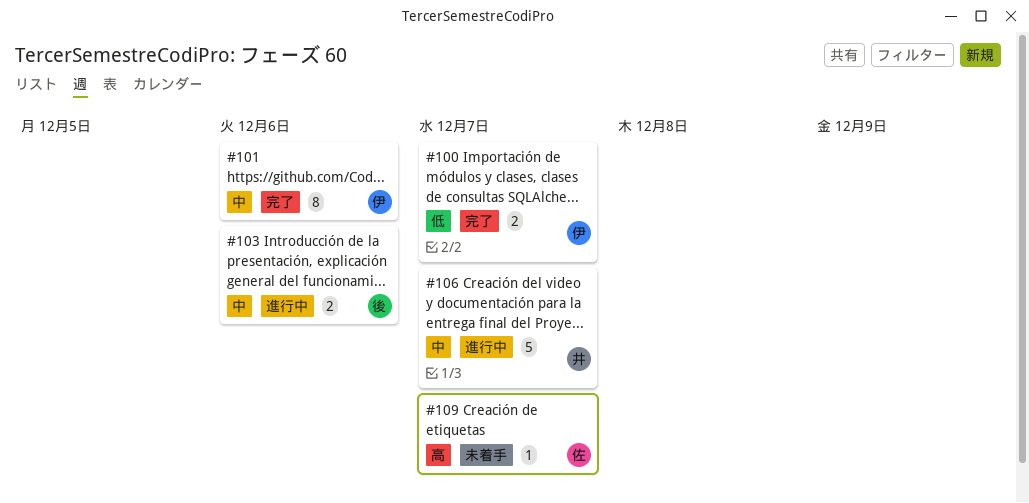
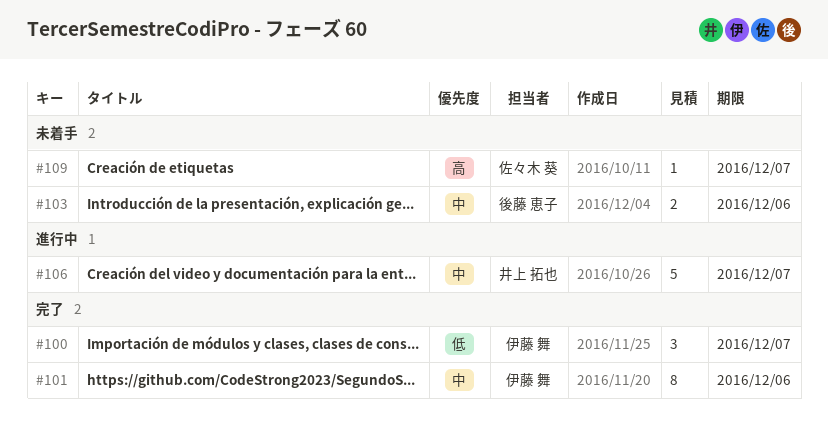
#100, estimate: 2 -> 3
#103, status: 進行中 -> 未着手

